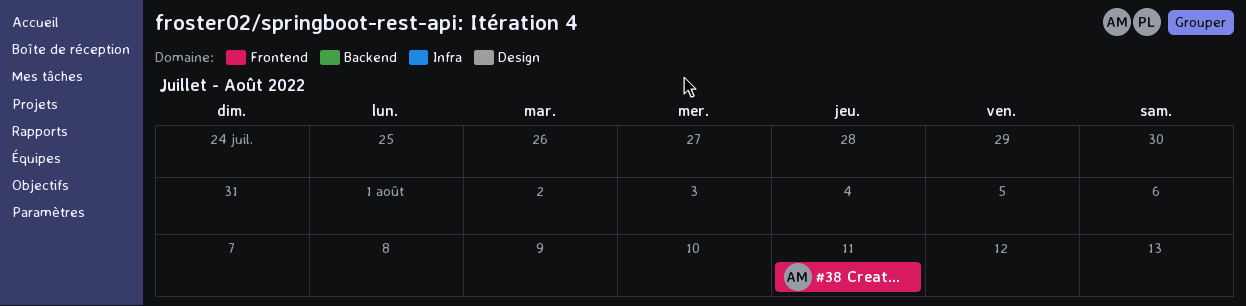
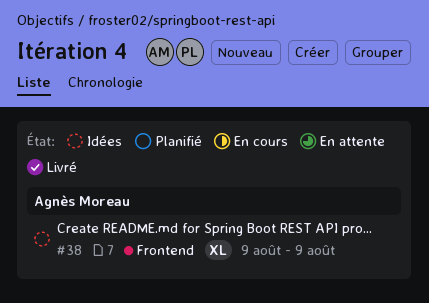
#38, start: Aug 11 -> Aug 9
#38, due: Aug 11 -> Aug 9

